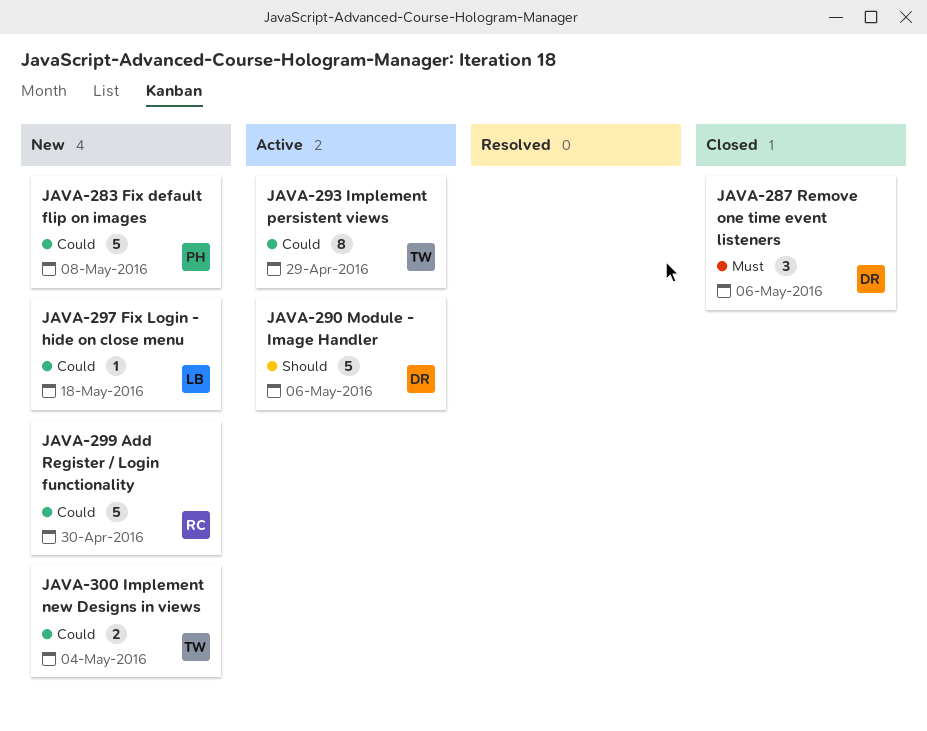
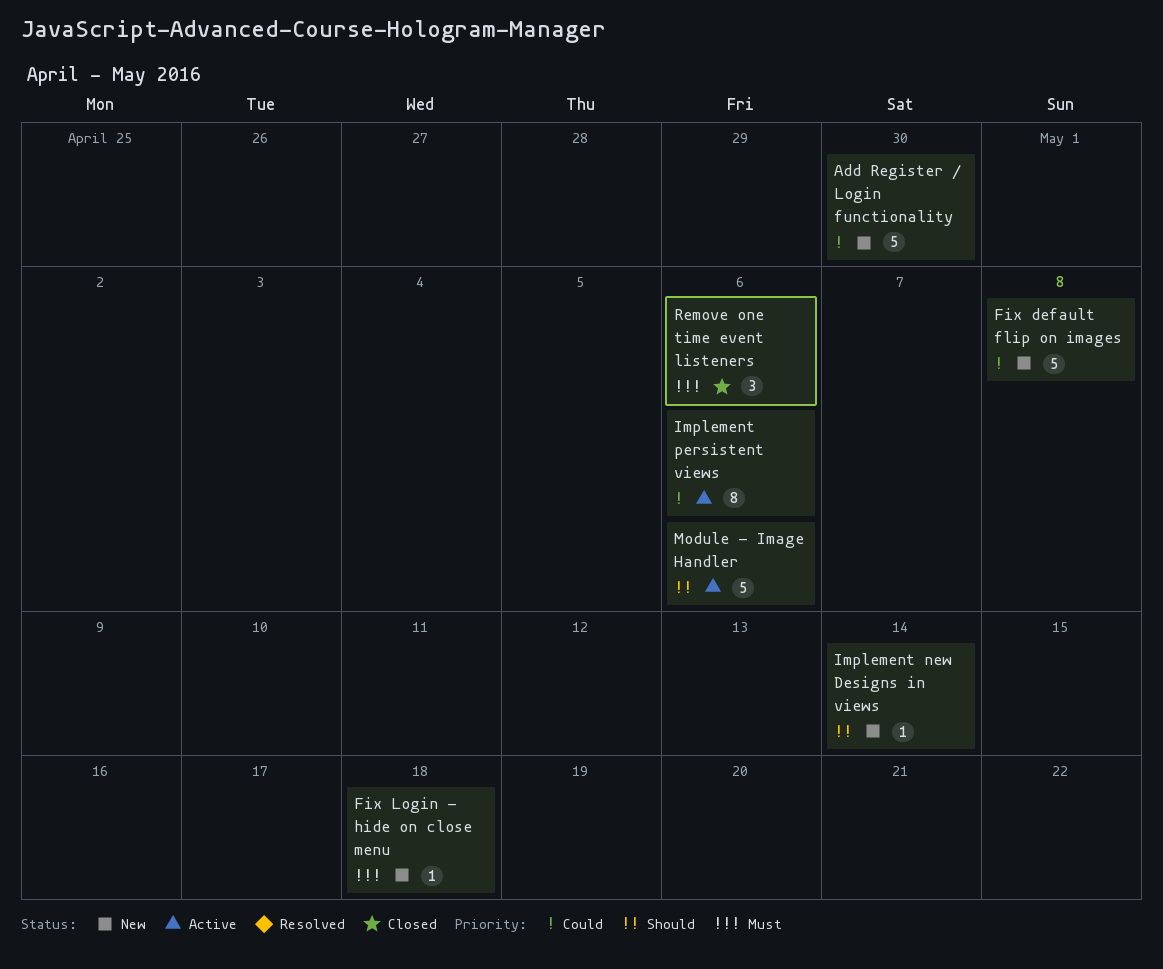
Fix Login - hide on close menu, priority: Could -> Must
Implement new Designs in views, priority: Could -> Should
Implement new Designs in views, estimate: 2 -> 1
Implement new Designs in views, due: May 4 -> May 14
Implement persistent views, due: Apr 29 -> May 6

